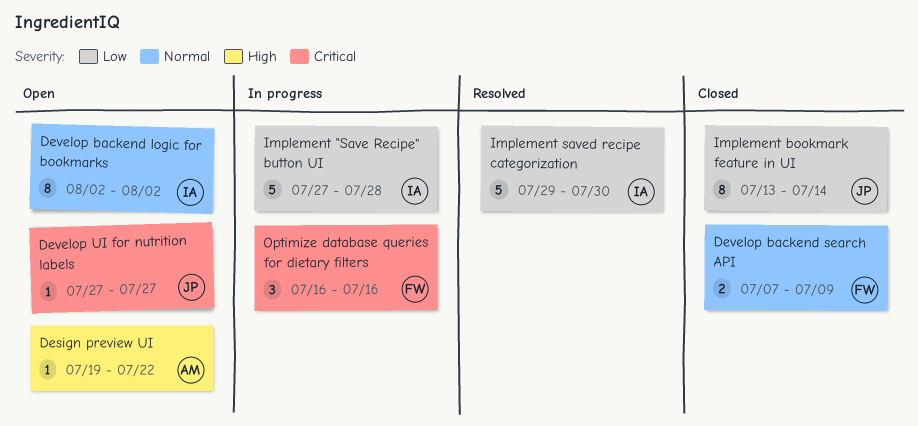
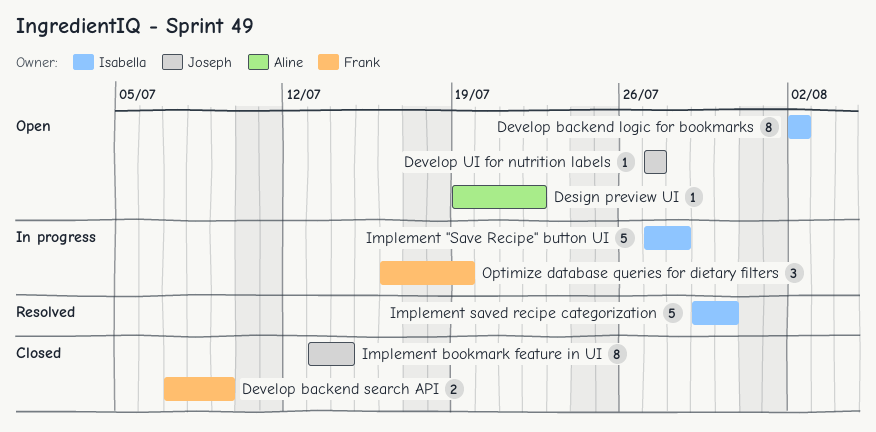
Optimize database queries for dietary filters, due: Jul 16 -> Jul 19

